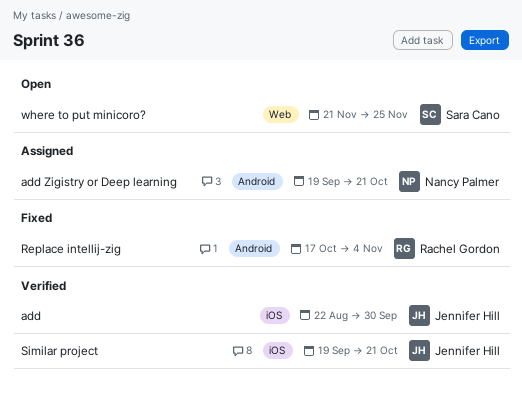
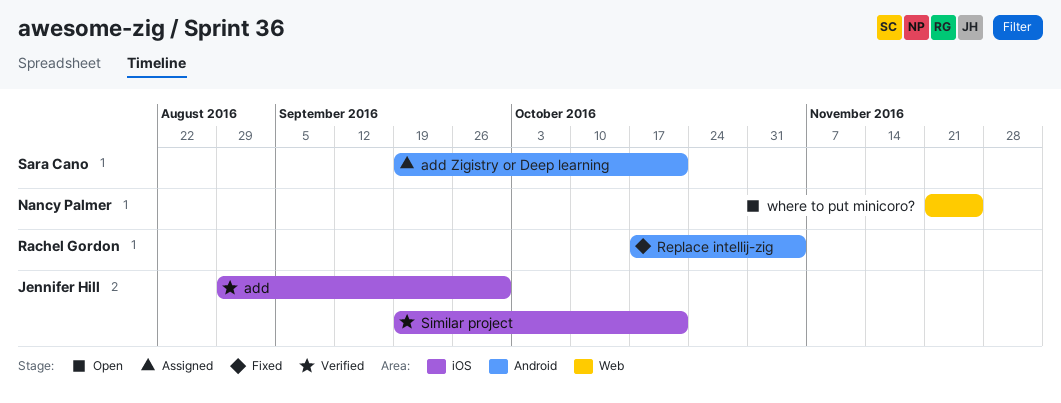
add, start: Aug 22 -> Aug 29
add Zigistry or Deep learning, owner: Nancy Palmer -> Sara Cano
where to put minicoro?, owner: Sara Cano -> Nancy Palmer

